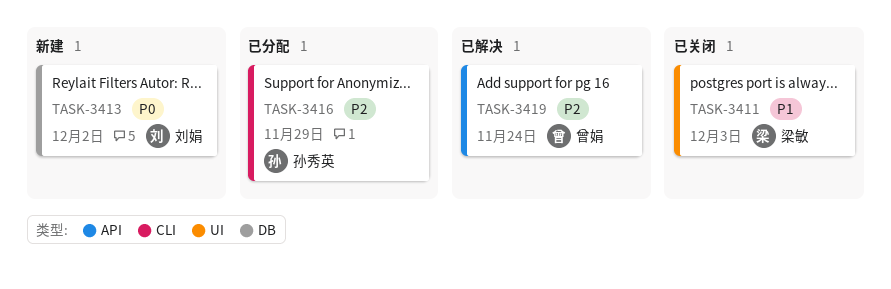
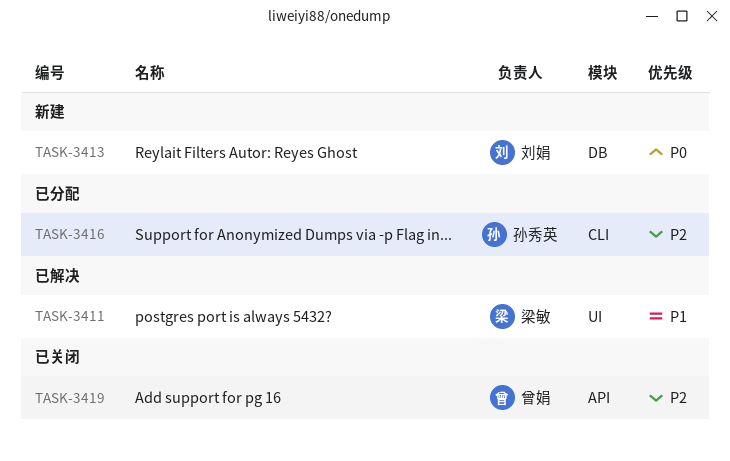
TASK-3411, status: 已关闭 -> 已解决
TASK-3419, status: 已解决 -> 已关闭

